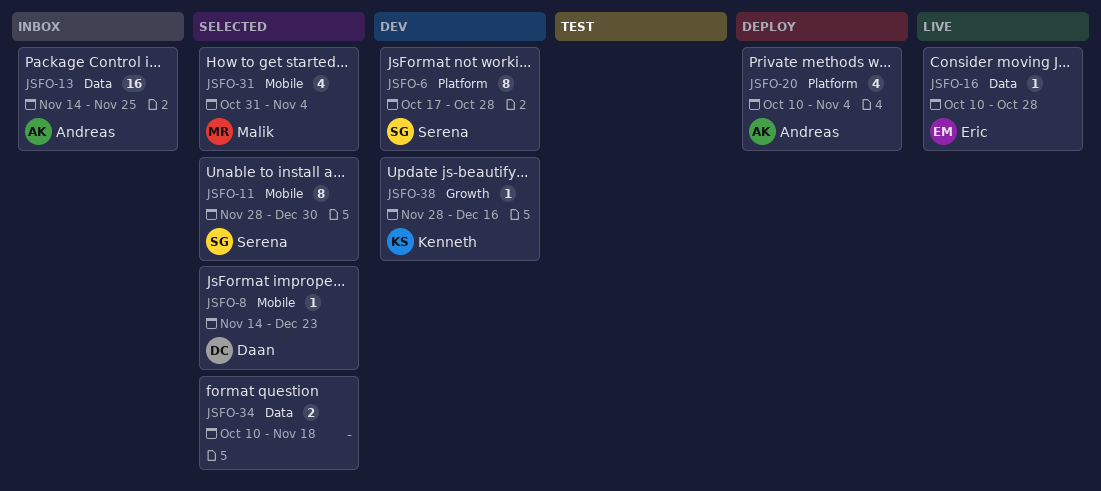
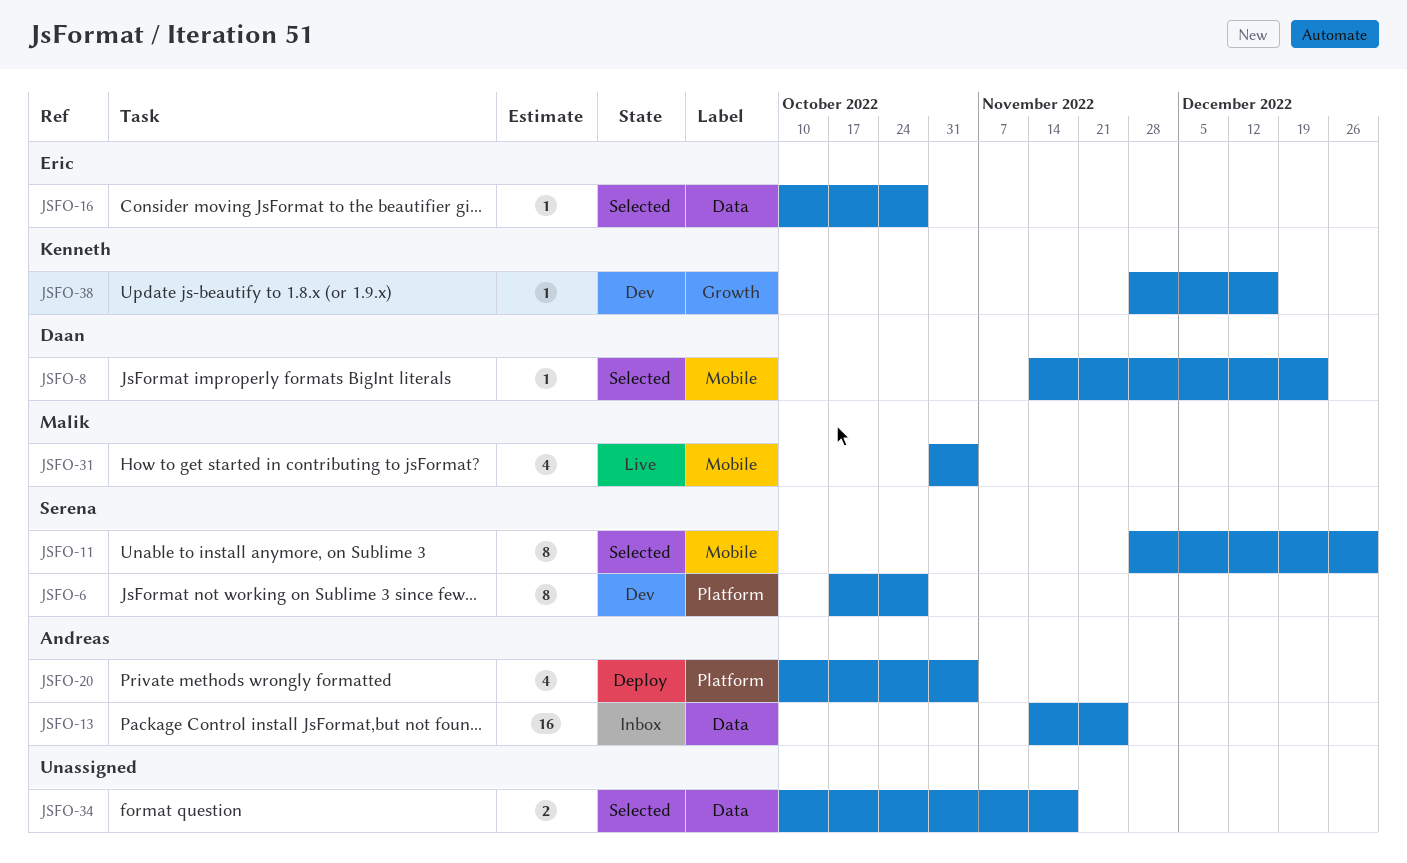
JSFO-16, status: Live -> Selected
JSFO-31, status: Selected -> Live

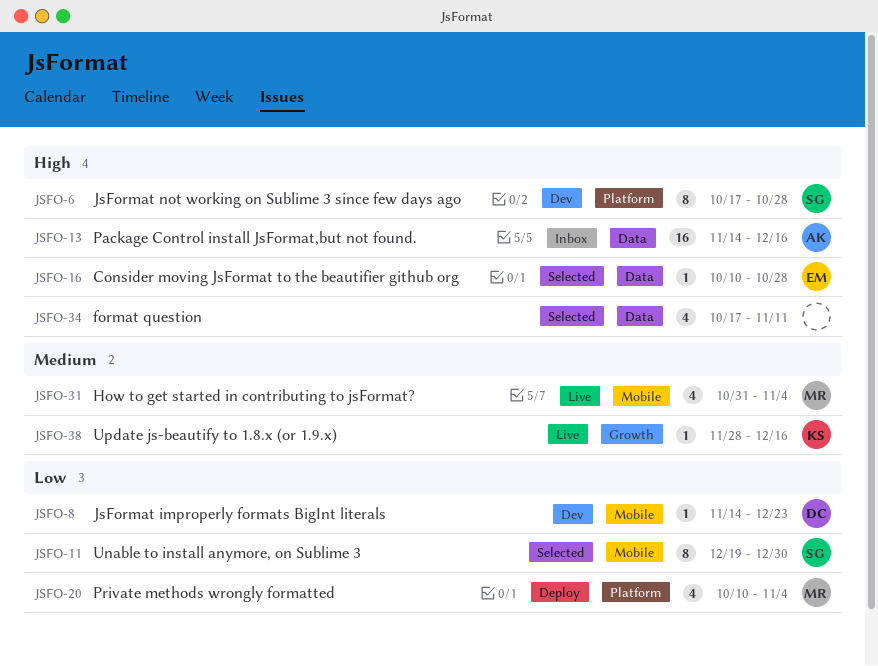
JSFO-8, status: Selected -> Dev
JSFO-11, start: Nov 28 -> Dec 19
JSFO-13, due: Nov 25 -> Dec 16
JSFO-20, owner: Andreas -> Malik
JSFO-34, estimate: 2 -> 4
JSFO-34, start: Oct 10 -> Oct 17
JSFO-34, due: Nov 18 -> Nov 11
JSFO-38, status: Dev -> Live

